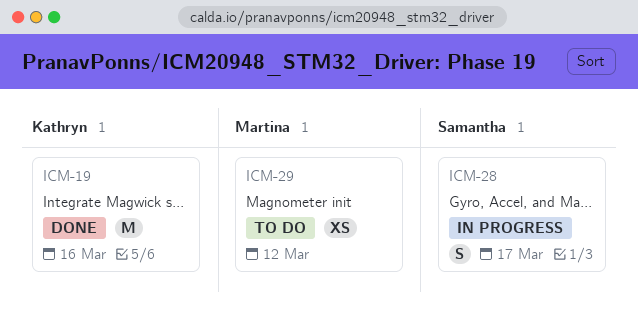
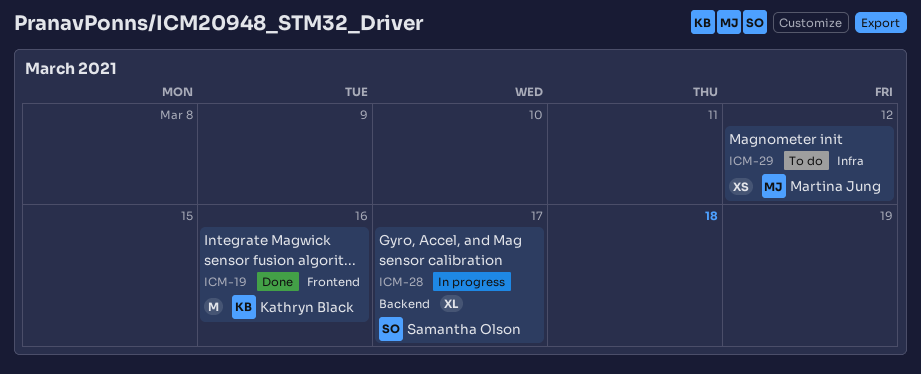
ICM-28, estimate: S -> XL

